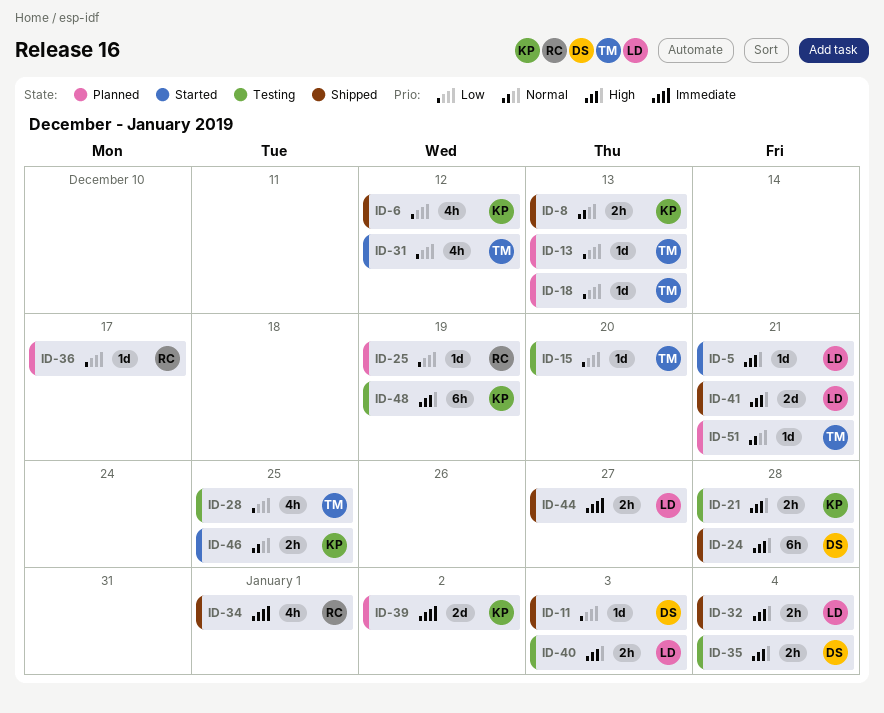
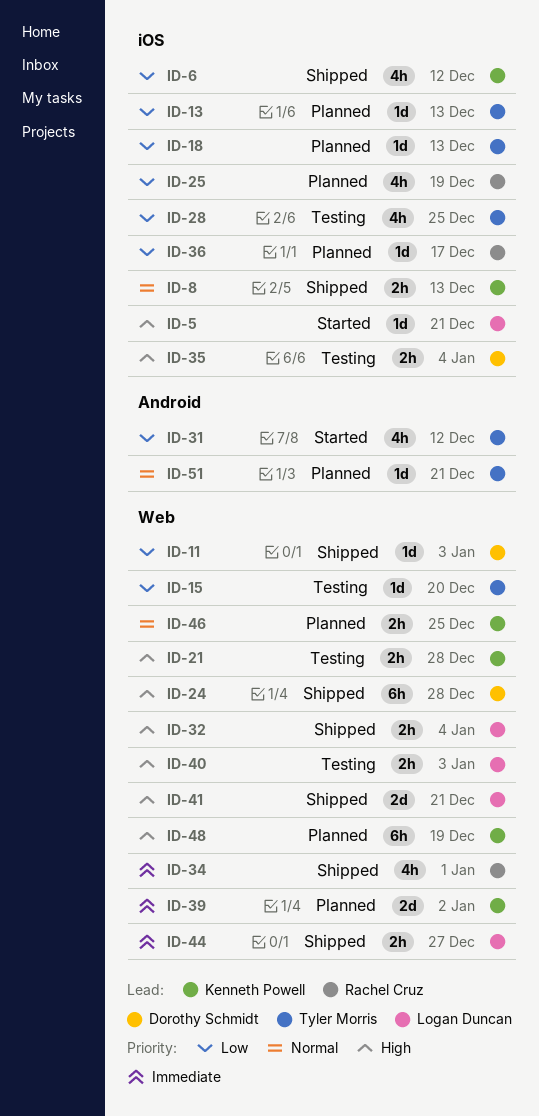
ID-25, estimate: 1d -> 4h
ID-46, status: Started -> Planned
ID-48, status: Testing -> Planned

